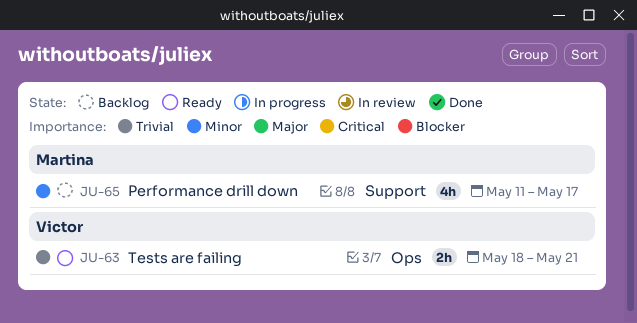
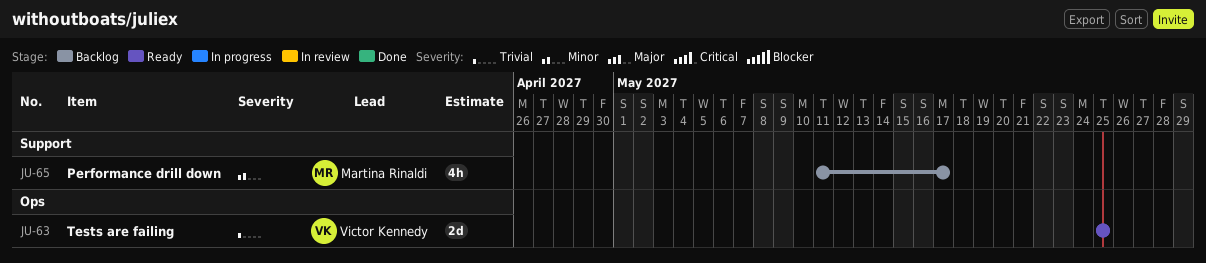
JU-63, estimate: 2h -> 2d
JU-63, start: May 18 -> May 25
JU-63, due: May 21 -> May 25

